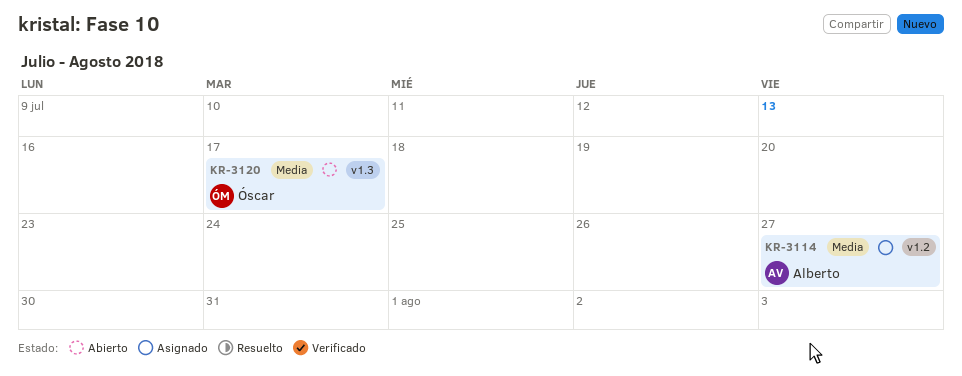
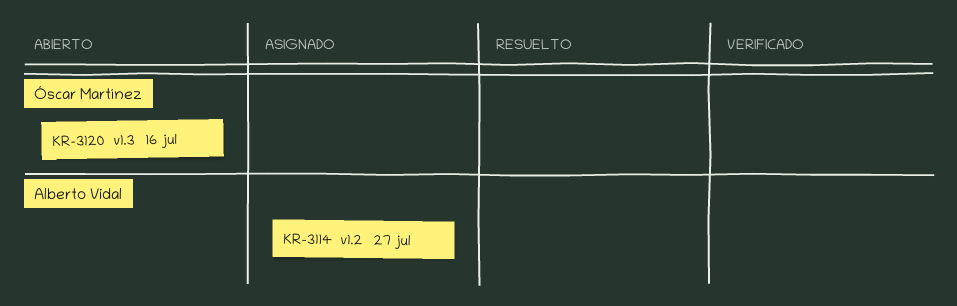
KR-3120, due: Jul 17 -> Jul 16

